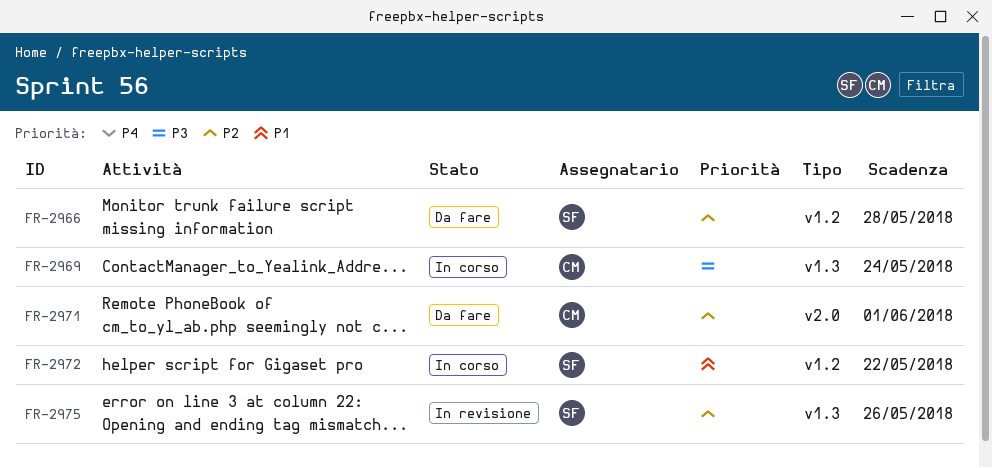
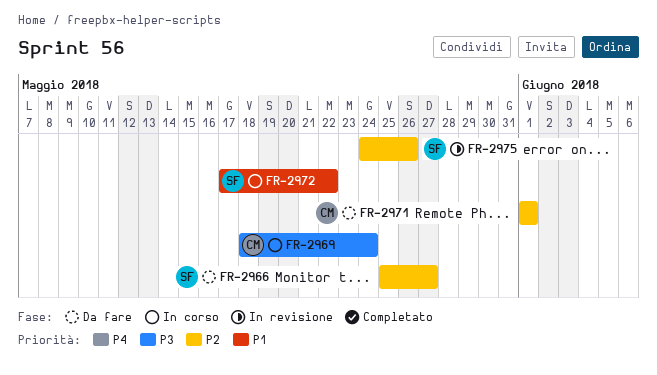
FR-2966, due: May 28 -> May 27

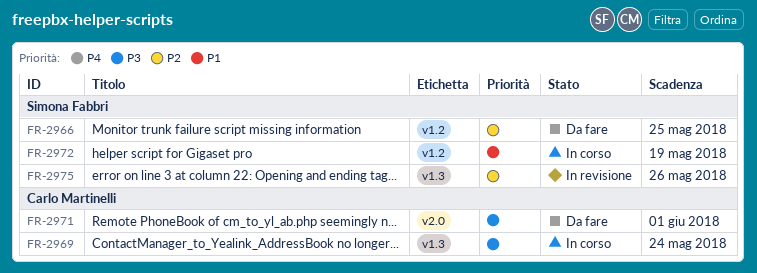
FR-2966, due: May 27 -> May 25
FR-2971, priority: P2 -> P3
FR-2972, due: May 22 -> May 19

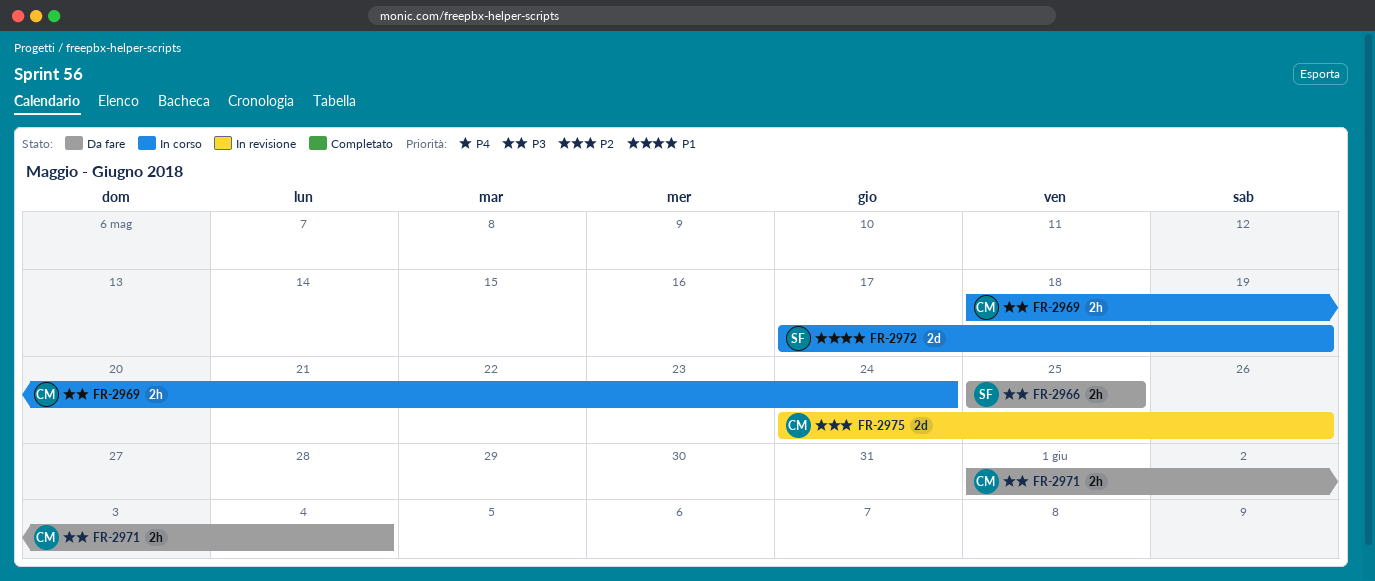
FR-2966, priority: P2 -> P3
FR-2971, due: Jun 1 -> Jun 4
FR-2975, owner: Simona Fabbri -> Carlo Martinelli

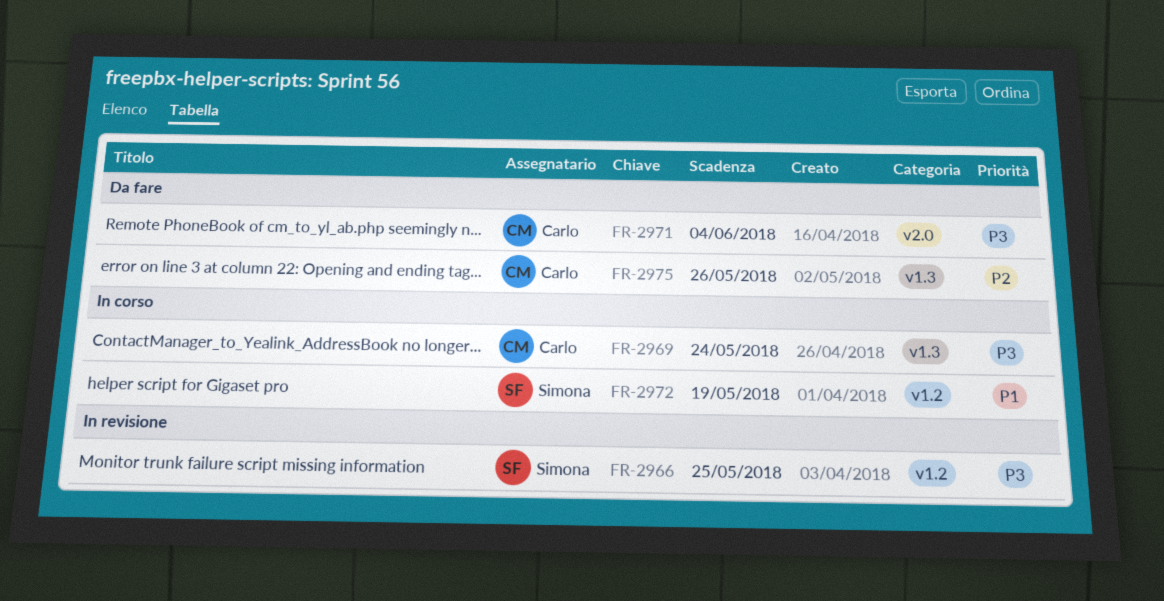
FR-2966, status: Da fare -> In revisione
FR-2975, status: In revisione -> Da fare

